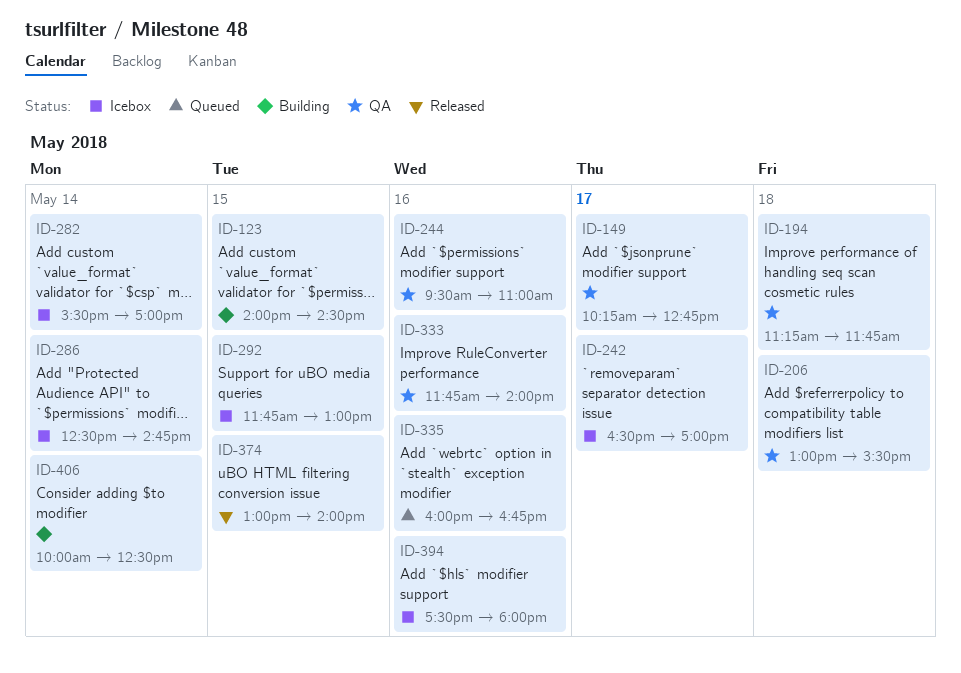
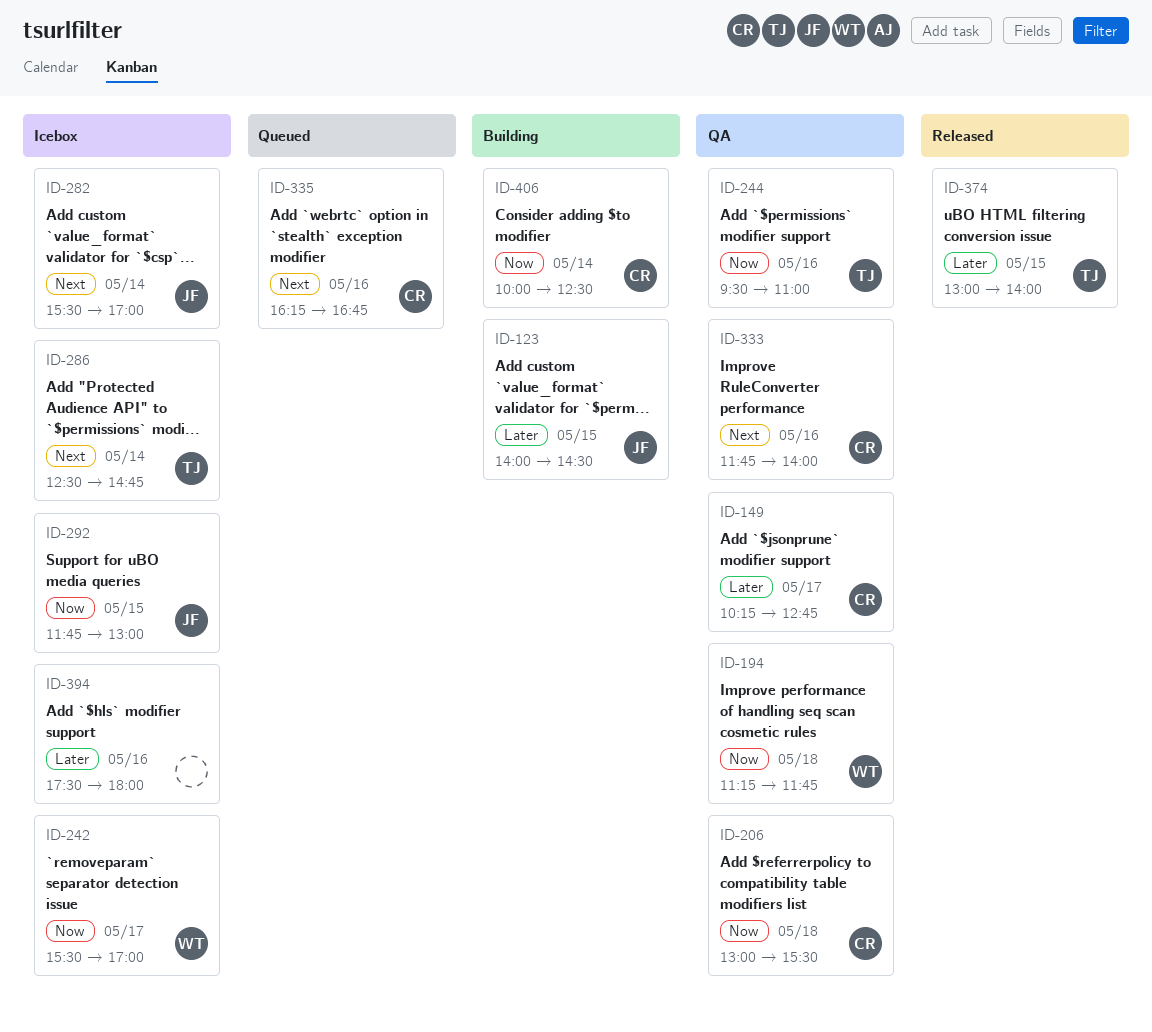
ID-242, begins: 16:30 -> 15:30
ID-335, begins: 16:00 -> 16:15

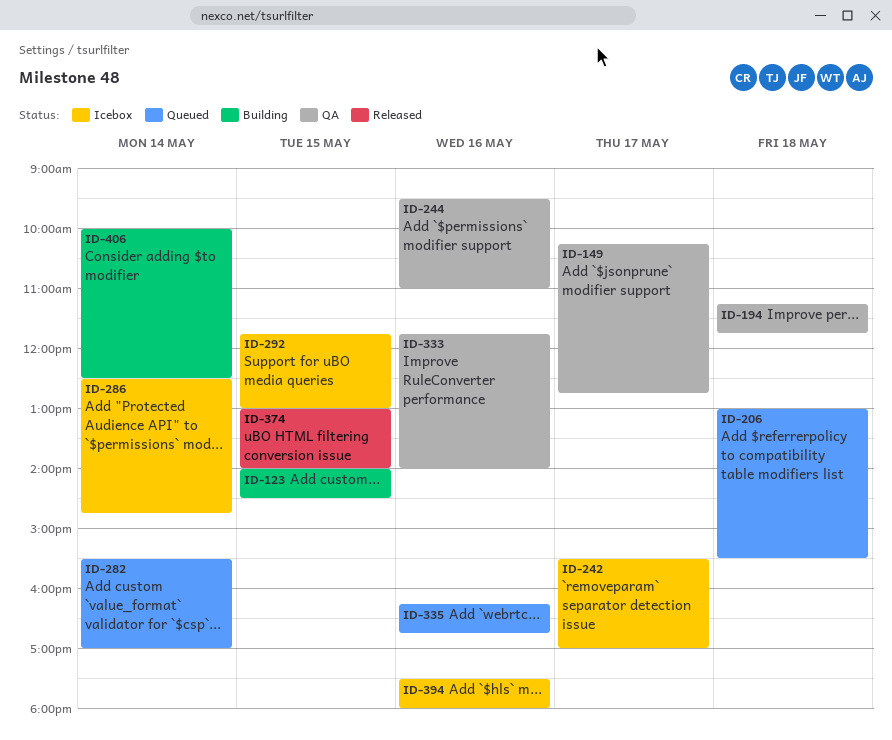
ID-206, status: QA -> Queued
ID-282, status: Icebox -> Queued

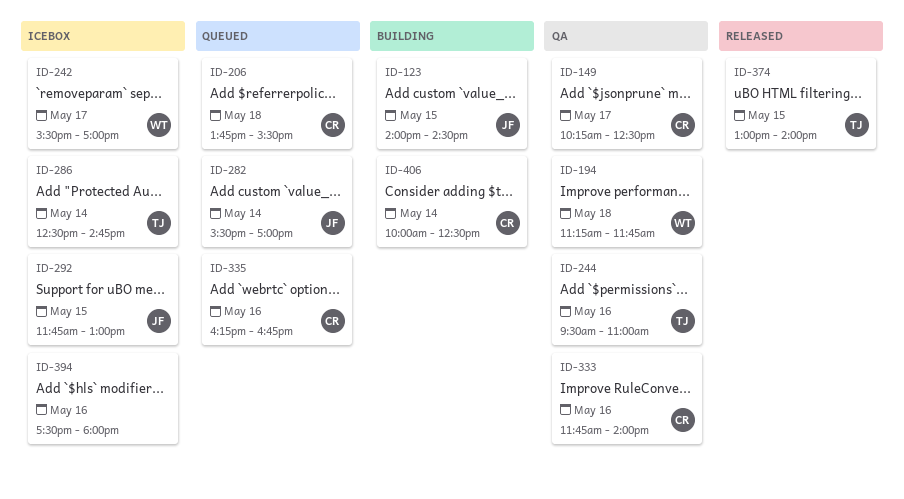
ID-149, ends: 12:45 -> 12:30
ID-206, begins: 13:00 -> 13:45

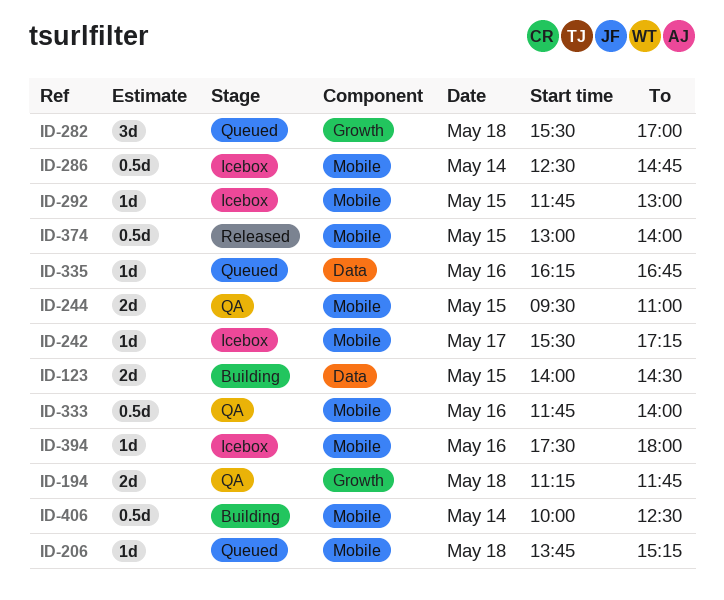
ID-149: present -> none
ID-206, ends: 15:30 -> 15:15
ID-242, ends: 17:00 -> 17:15
ID-244, day: May 16 -> May 15
ID-282, day: May 14 -> May 18

